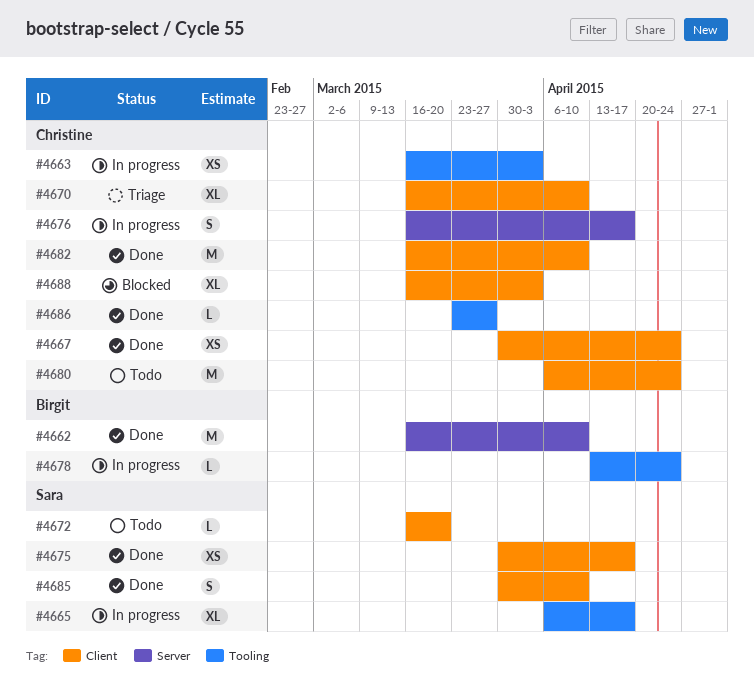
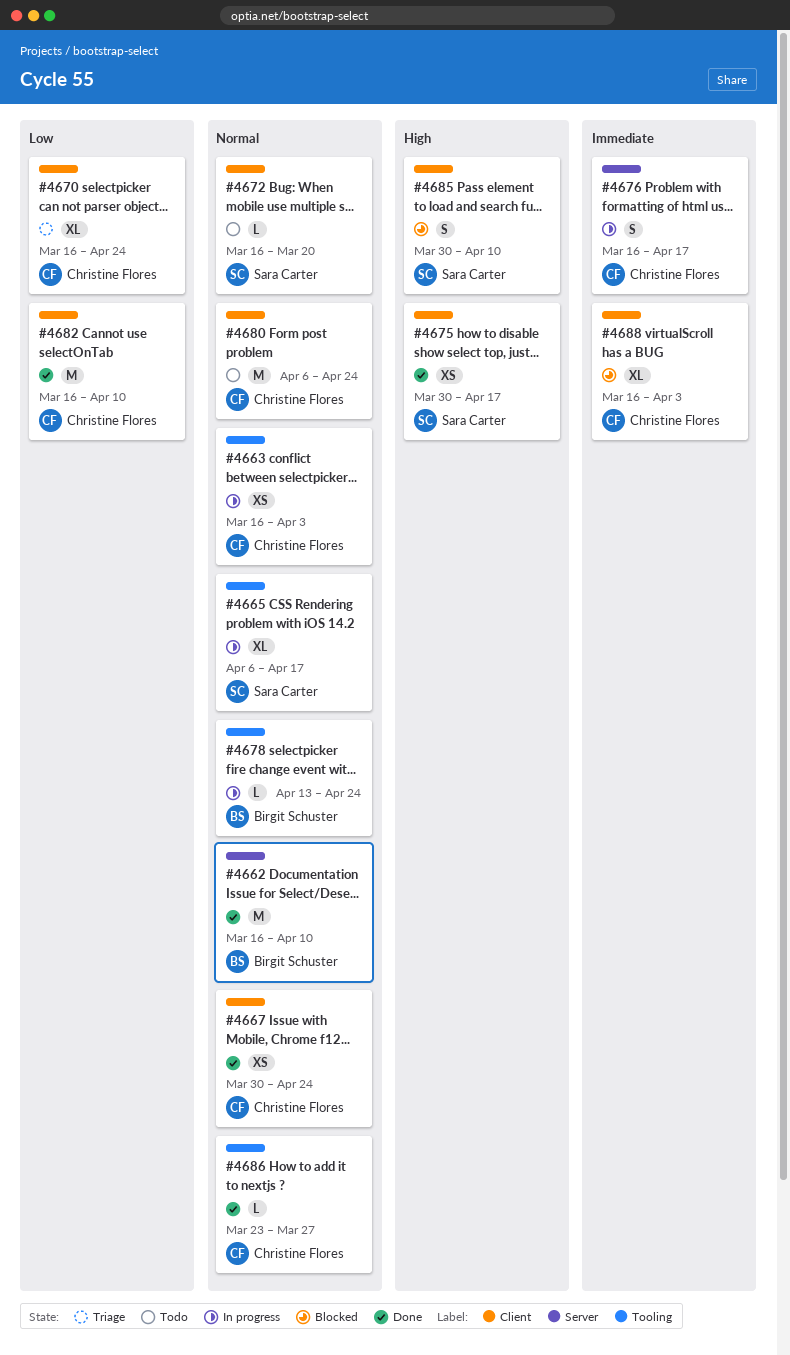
#4670, due: Apr 10 -> Apr 24
#4685, status: Done -> Blocked

